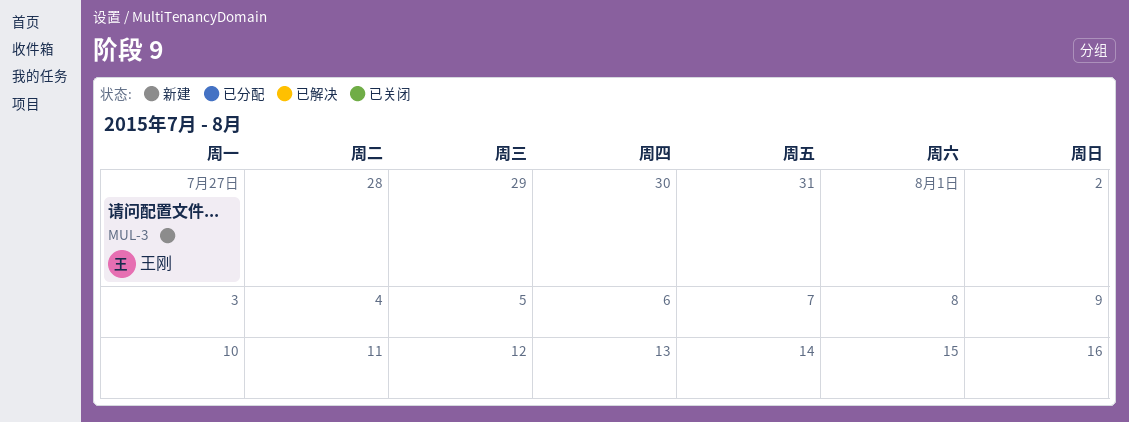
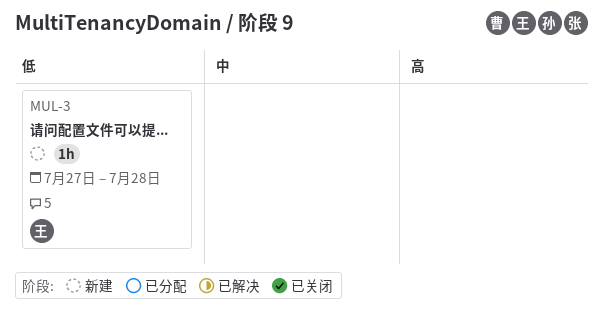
MUL-3, due: Jul 27 -> Jul 28

